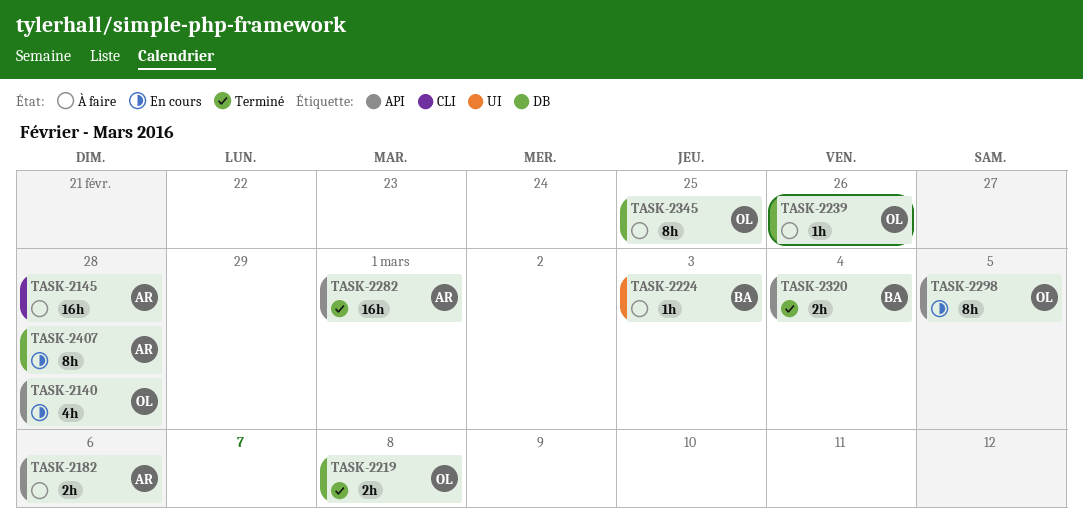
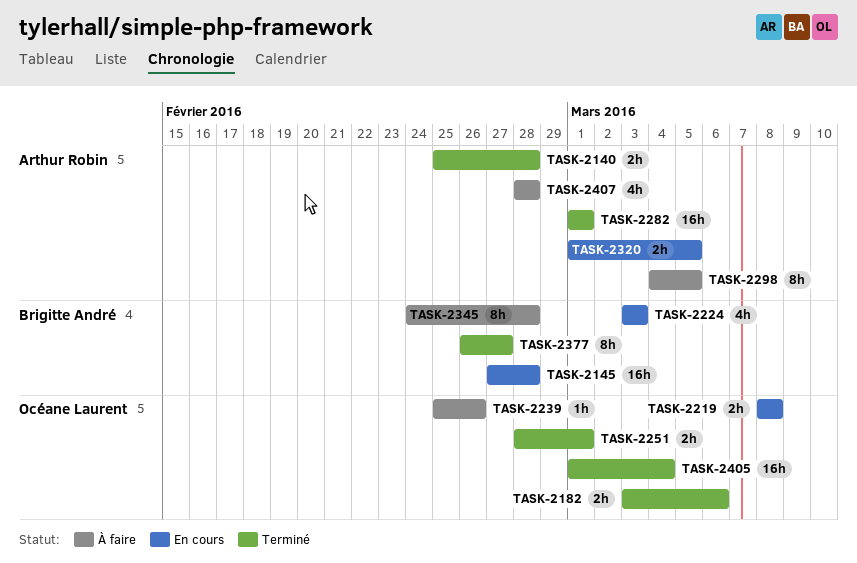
TASK-2140, status: En cours -> Terminé
TASK-2140, owner: Océane Laurent -> Arthur Robin
TASK-2140, estimate: 4h -> 2h
TASK-2145, status: À faire -> En cours
TASK-2145, owner: Arthur Robin -> Brigitte André
TASK-2182, status: À faire -> Terminé
TASK-2182, owner: Arthur Robin -> Océane Laurent
TASK-2219, status: Terminé -> En cours
TASK-2224, status: À faire -> En cours
TASK-2224, estimate: 1h -> 4h
TASK-2251: none -> present
TASK-2298, status: En cours -> À faire
TASK-2298, owner: Océane Laurent -> Arthur Robin
TASK-2320, status: Terminé -> En cours
TASK-2320, owner: Brigitte André -> Arthur Robin
TASK-2320, due: Mar 4 -> Mar 5
TASK-2345, owner: Océane Laurent -> Brigitte André
TASK-2345, due: Feb 25 -> Feb 28
TASK-2377: none -> present
TASK-2405: none -> present
TASK-2407, status: En cours -> À faire
TASK-2407, estimate: 8h -> 4h

